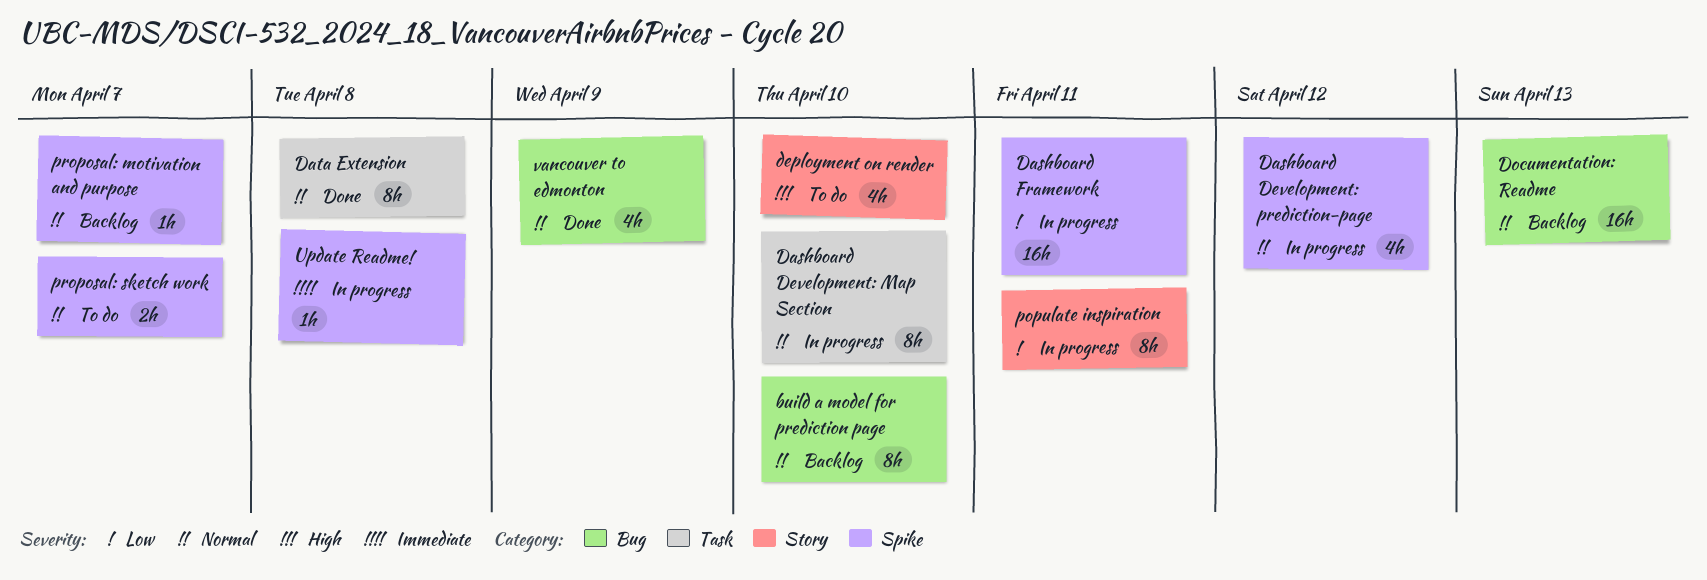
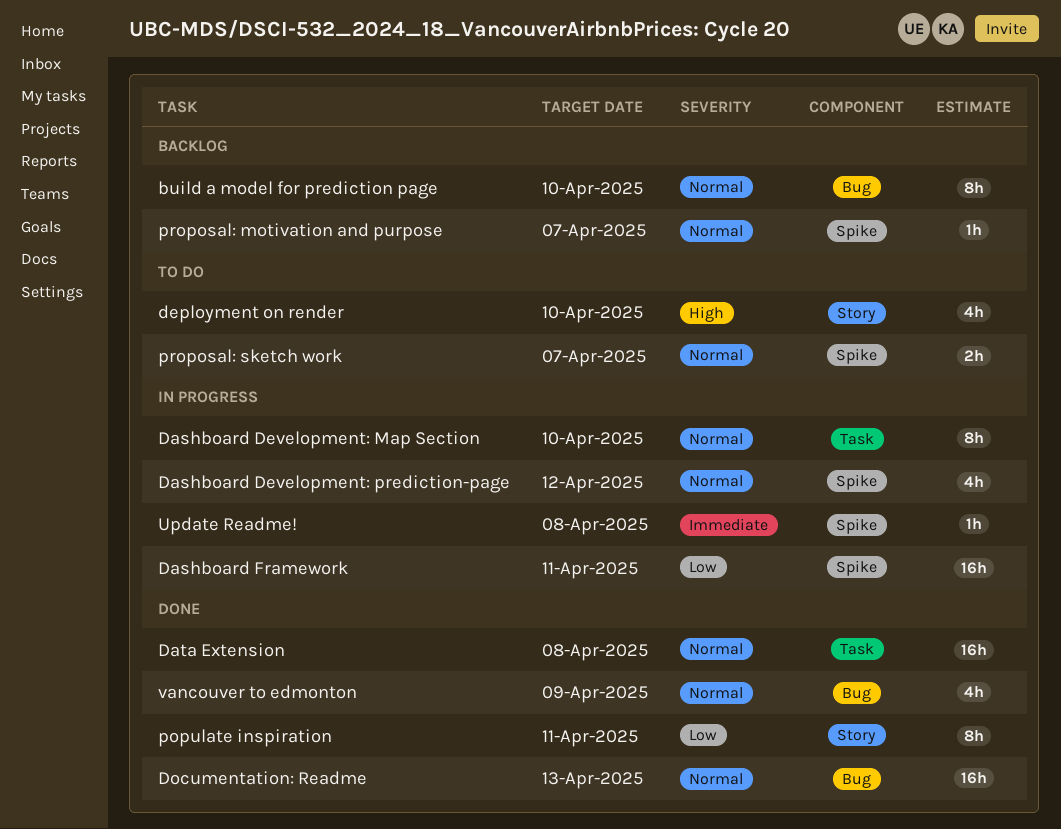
Data Extension, estimate: 8h -> 16h
Documentation: Readme, status: Backlog -> Done
populate inspiration, status: In progress -> Done

